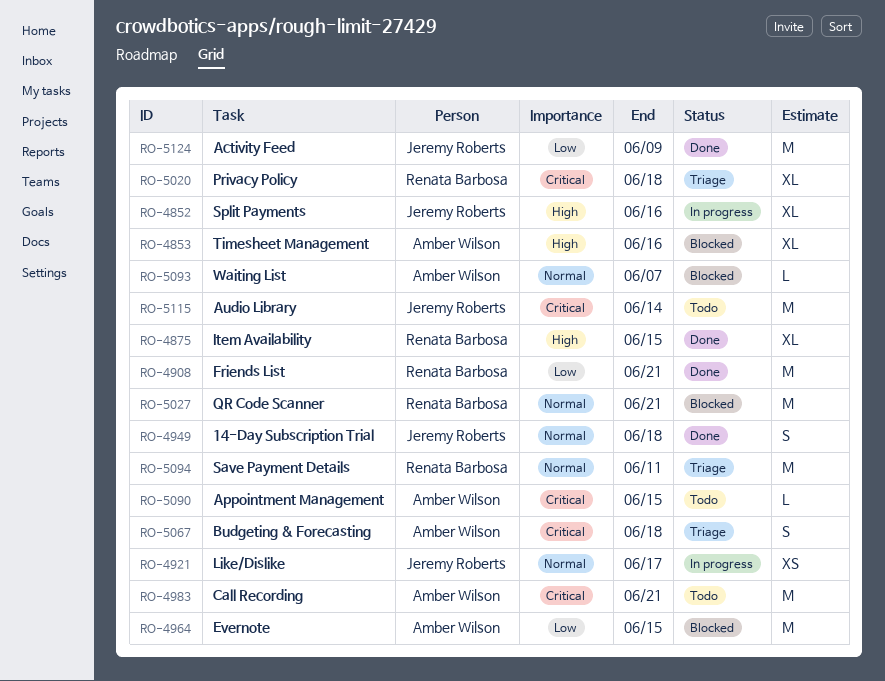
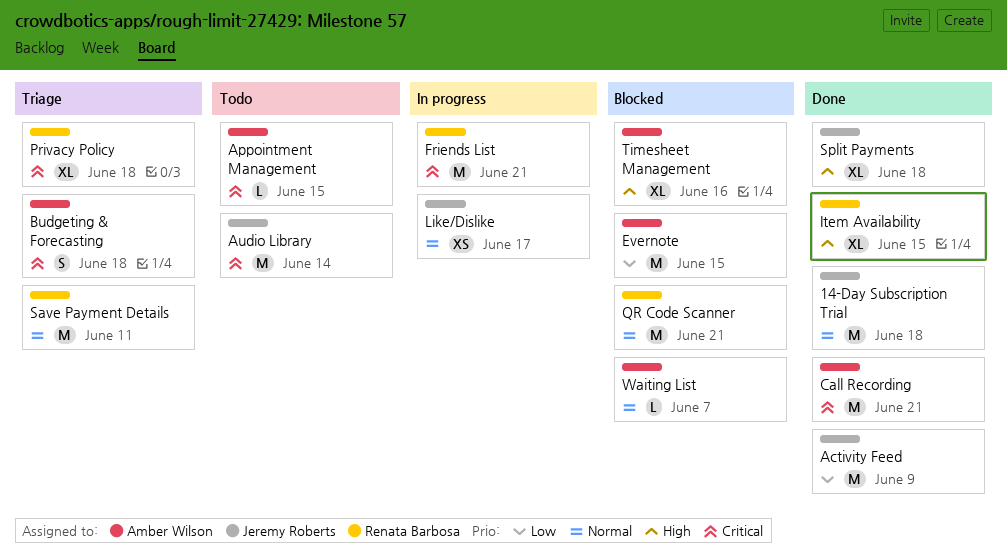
14-Day Subscription Trial, estimate: S -> M
Call Recording, status: Todo -> Done
Friends List, status: Done -> In progress
Friends List, priority: Low -> Critical
Split Payments, status: In progress -> Done
Split Payments, due: Jun 16 -> Jun 18

